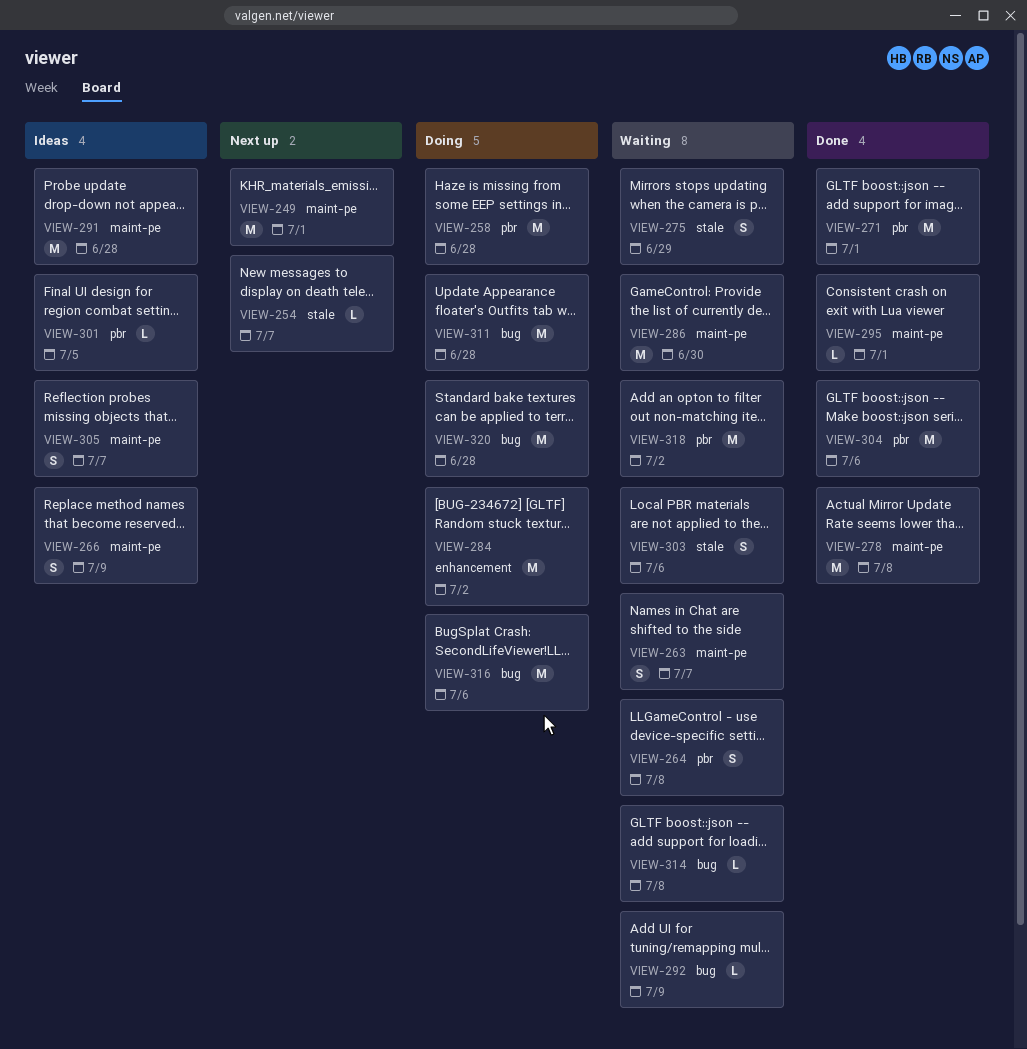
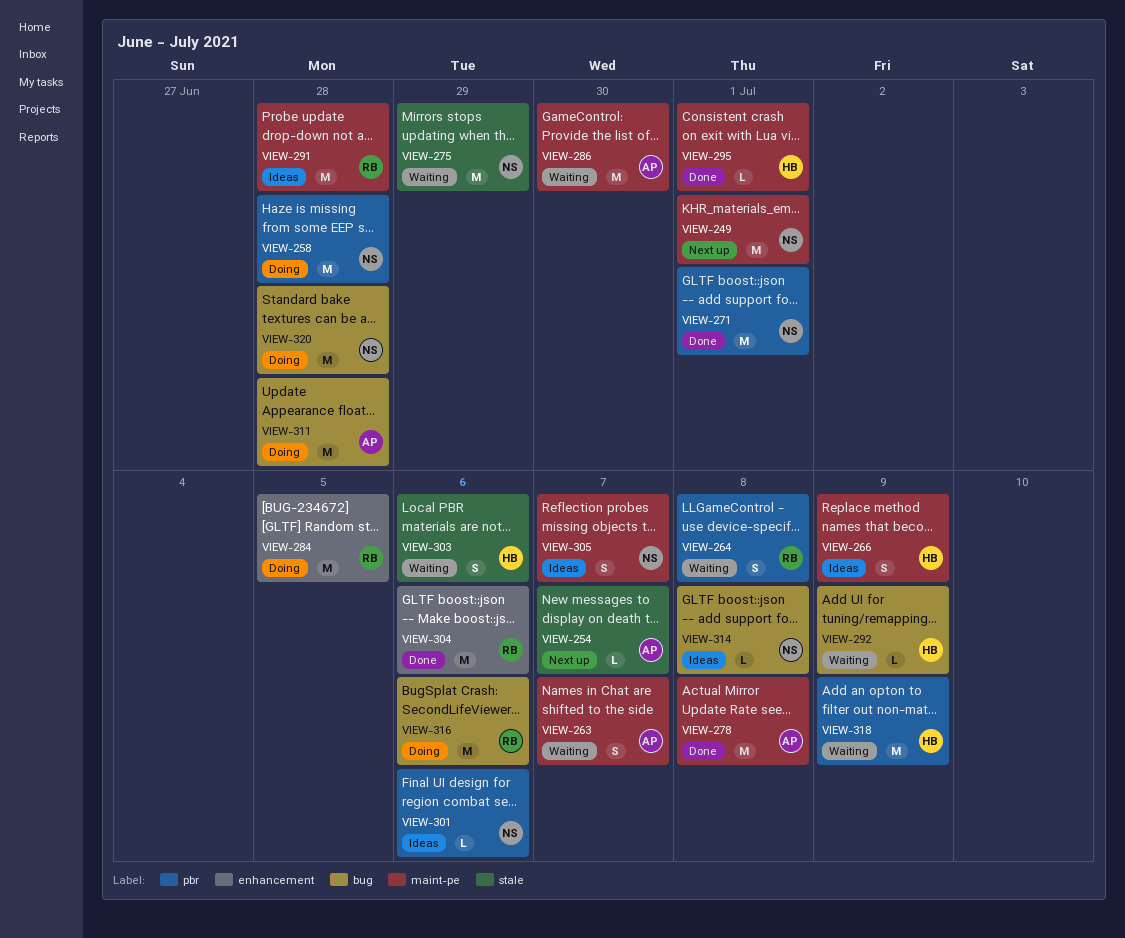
VIEW-275, estimate: S -> M
VIEW-284, due: Jul 2 -> Jul 5
VIEW-301, due: Jul 5 -> Jul 6
VIEW-304, label: pbr -> enhancement
VIEW-314, status: Waiting -> Ideas
VIEW-318, due: Jul 2 -> Jul 9

